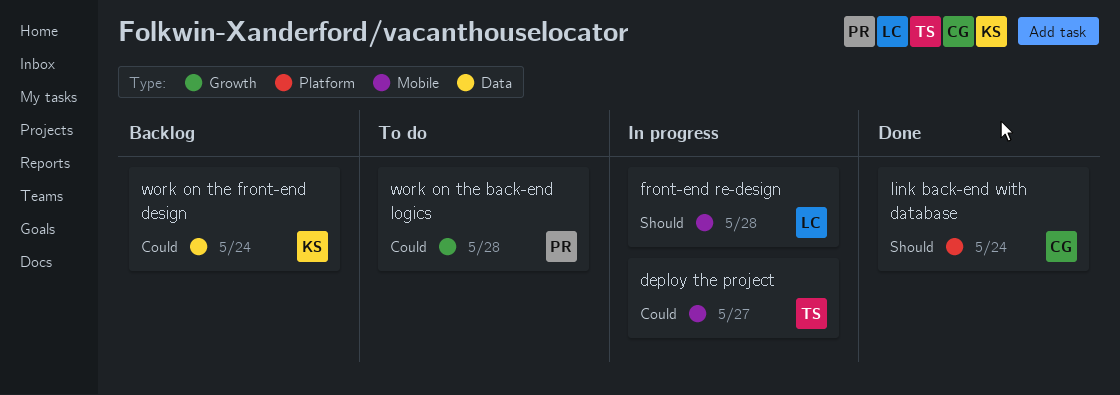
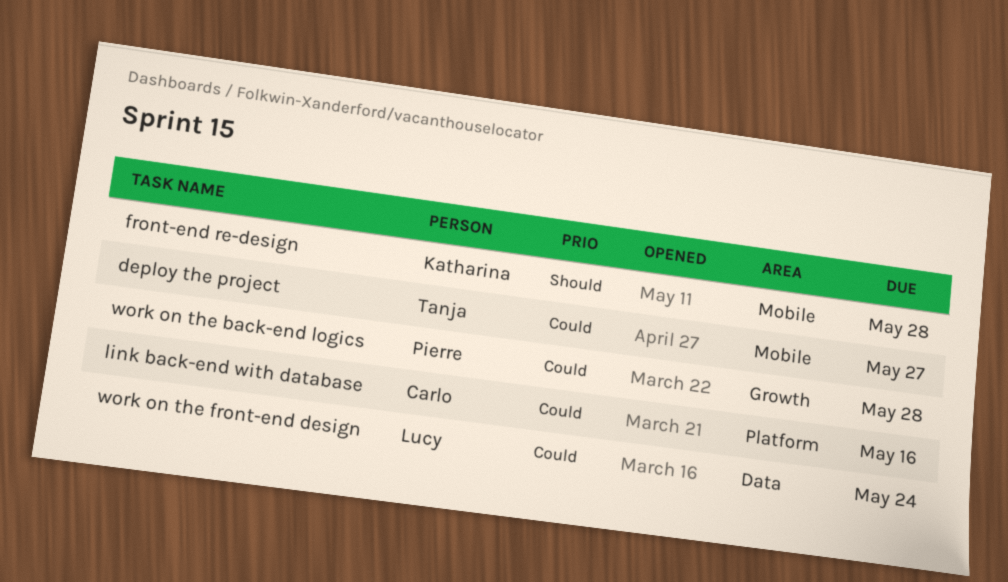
front-end re-design, owner: Lucy -> Katharina
link back-end with database, priority: Should -> Could
link back-end with database, due: May 24 -> May 16
work on the front-end design, owner: Katharina -> Lucy

